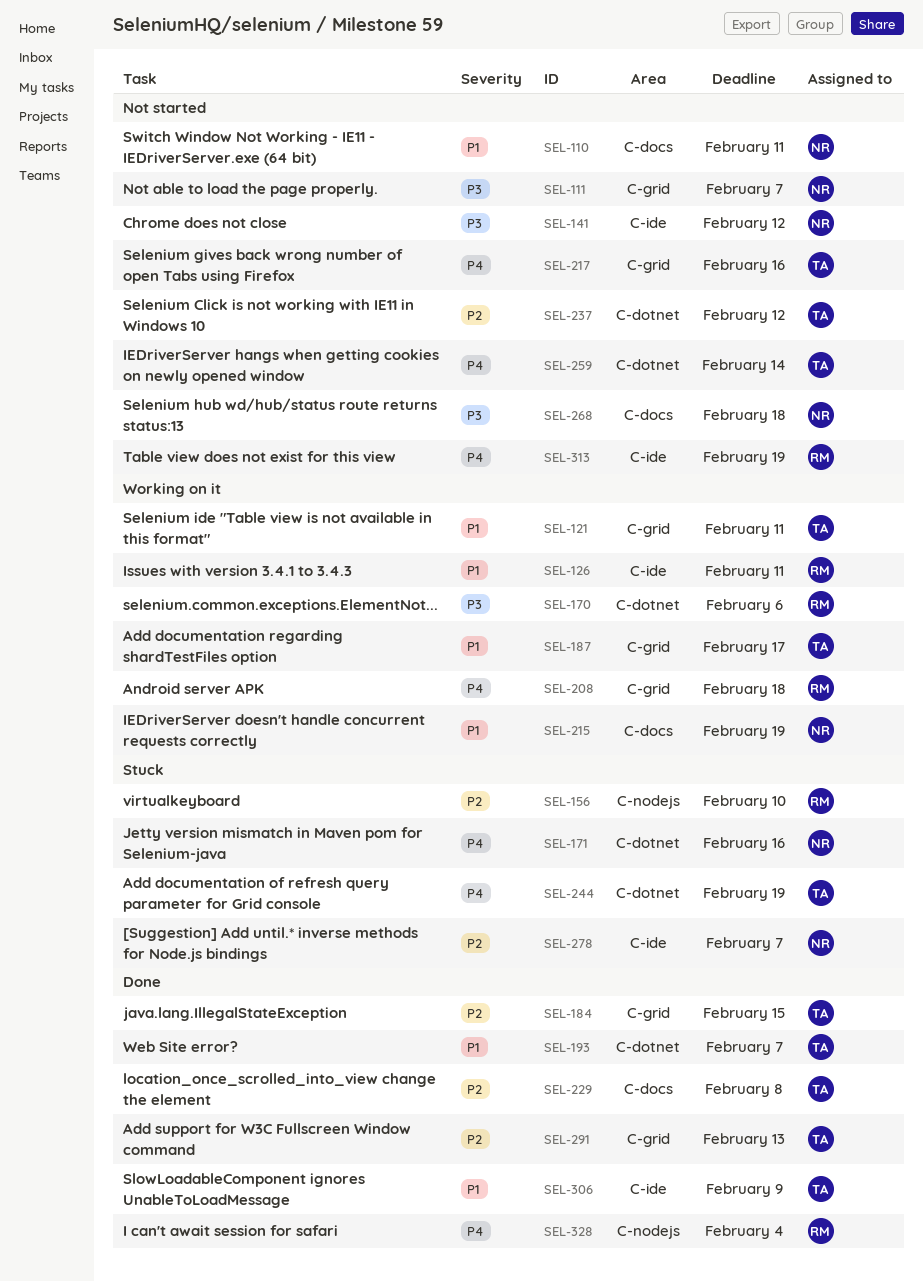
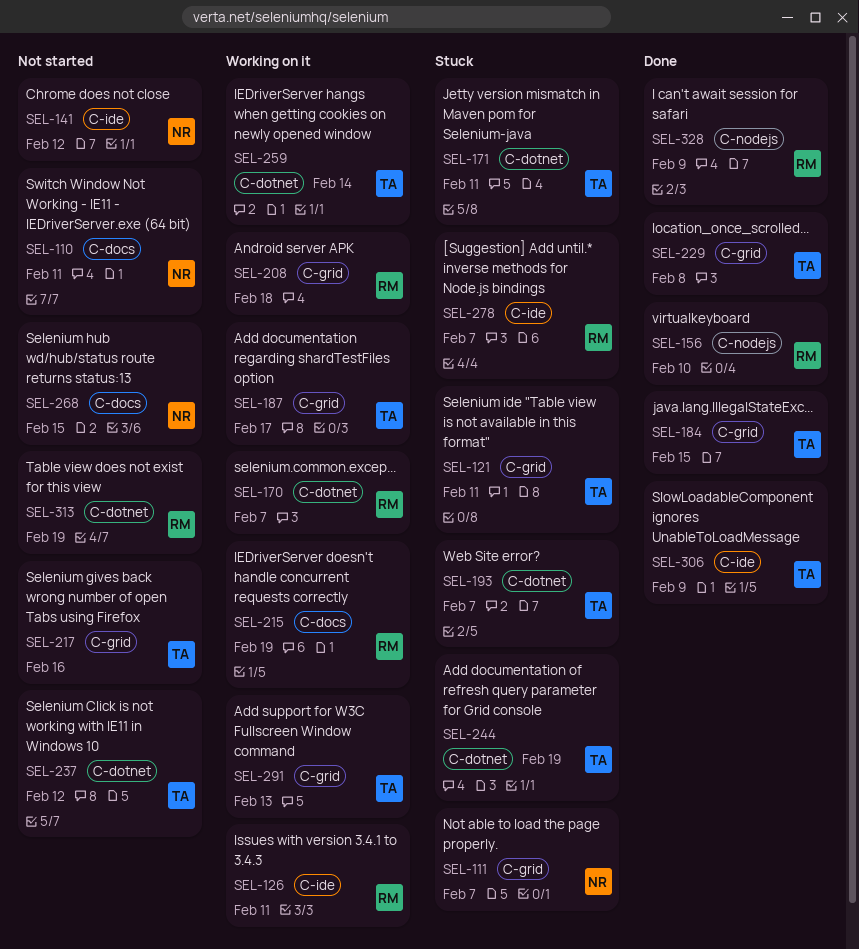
SEL-111, status: Not started -> Stuck
SEL-121, status: Working on it -> Stuck
SEL-156, status: Stuck -> Done
SEL-170, due: Feb 6 -> Feb 7
SEL-171, owner: NR -> TA
SEL-171, due: Feb 16 -> Feb 11
SEL-193, status: Done -> Stuck
SEL-215, owner: NR -> RM
SEL-229, label: C-docs -> C-grid
SEL-259, status: Not started -> Working on it
SEL-268, due: Feb 18 -> Feb 15
SEL-278, owner: NR -> RM
SEL-291, status: Done -> Working on it
SEL-313, label: C-ide -> C-dotnet
SEL-328, due: Feb 4 -> Feb 9

